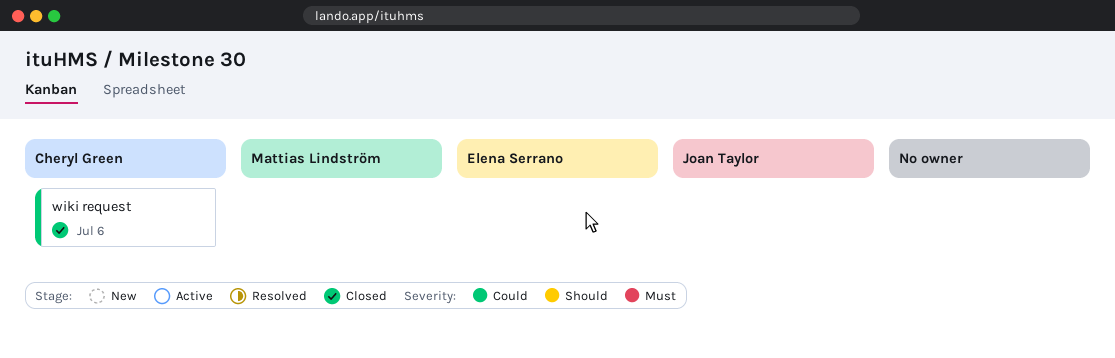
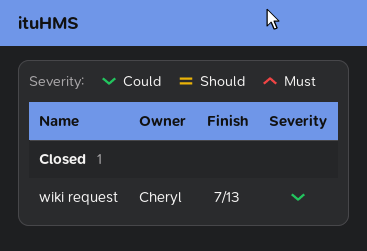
wiki request, due: Jul 6 -> Jul 13

